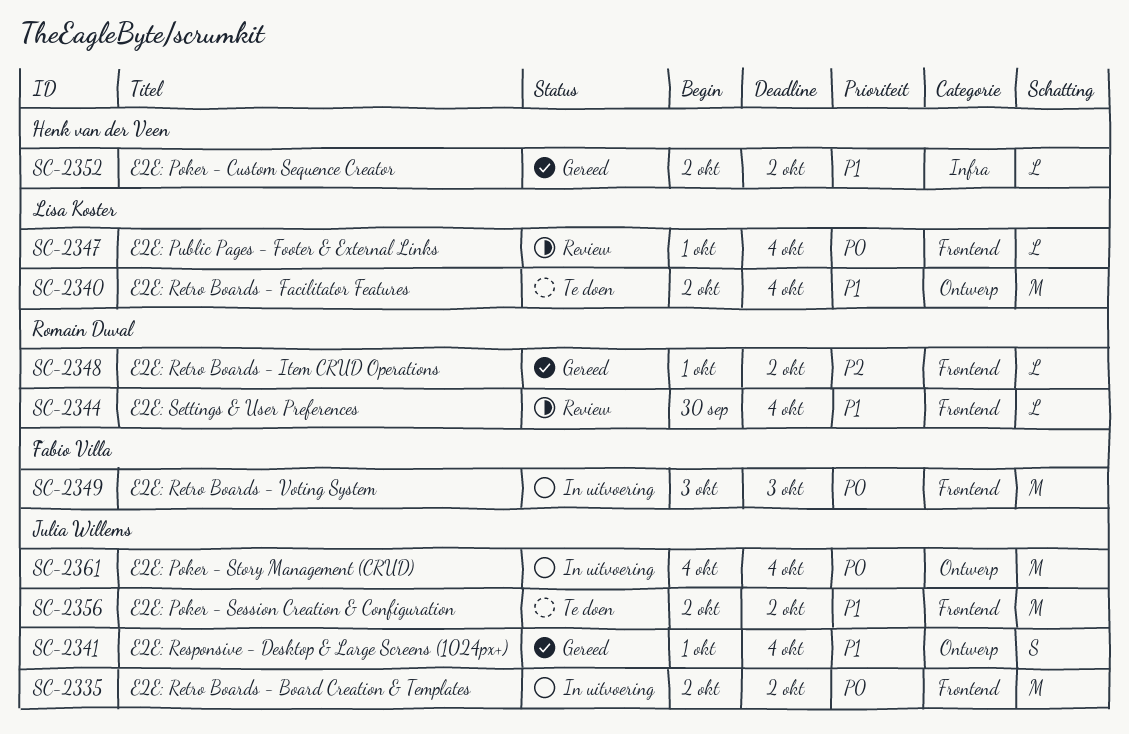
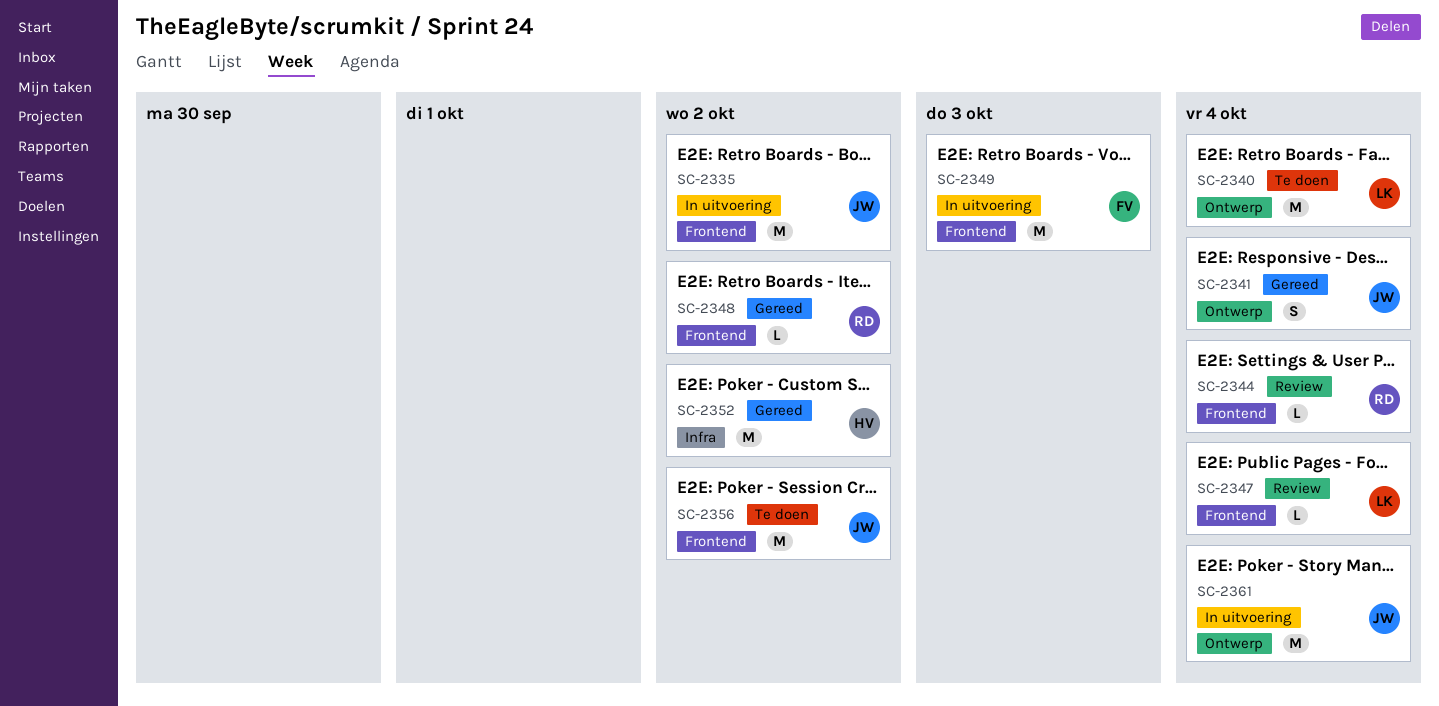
SC-2352, estimate: L -> M

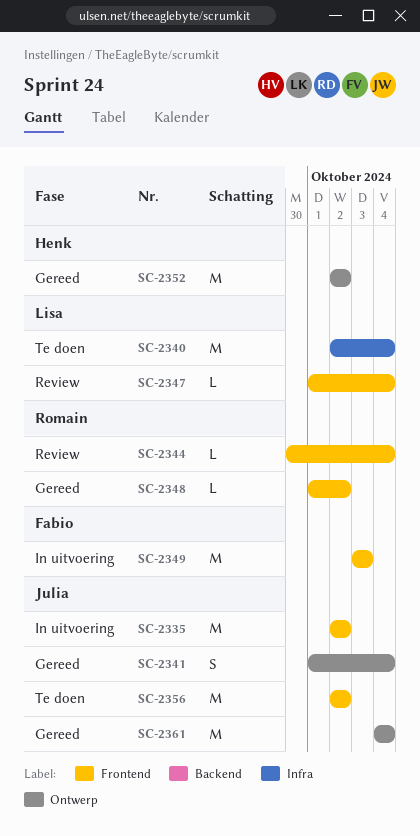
SC-2340, label: Ontwerp -> Infra
SC-2352, label: Infra -> Ontwerp
SC-2361, status: In uitvoering -> Gereed

